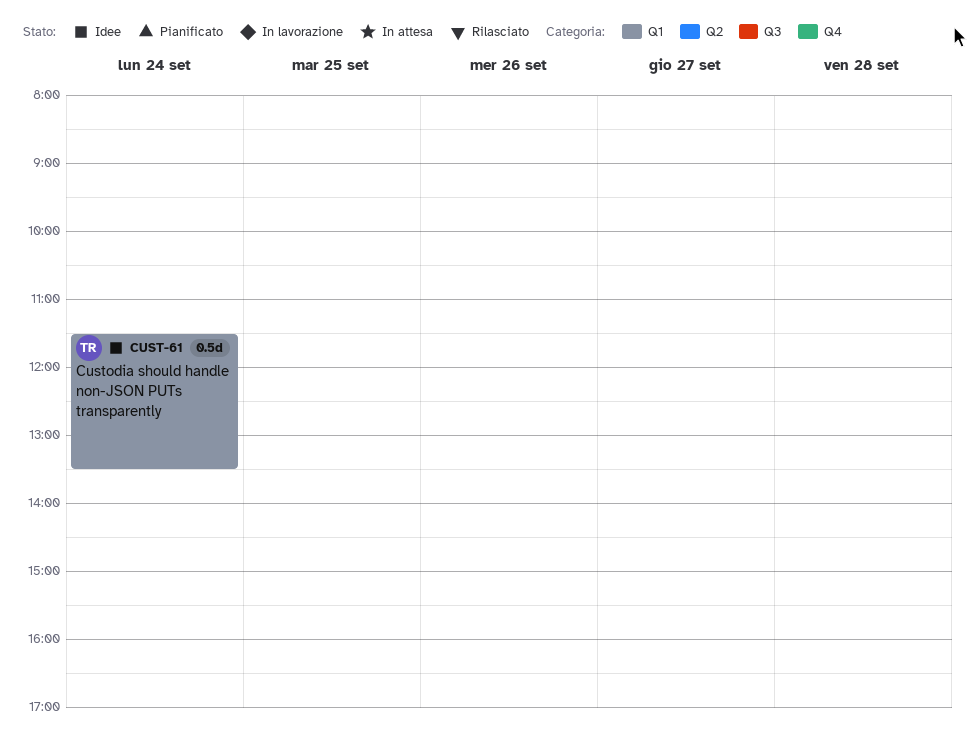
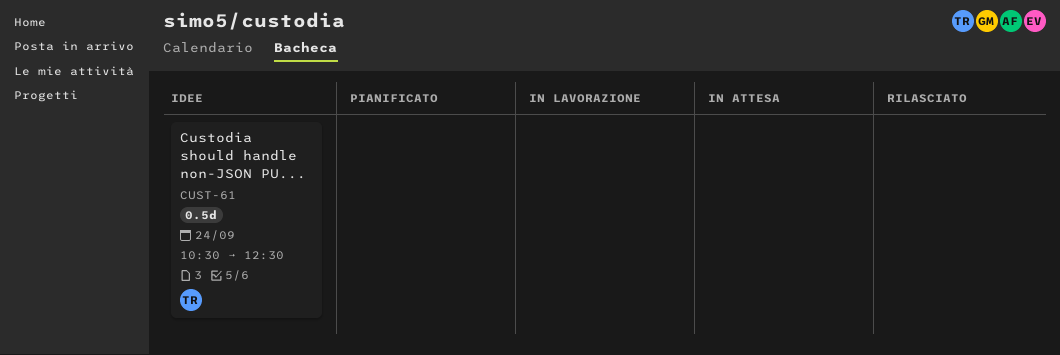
CUST-61, begins: 11:30 -> 10:30
CUST-61, ends: 13:30 -> 12:30

